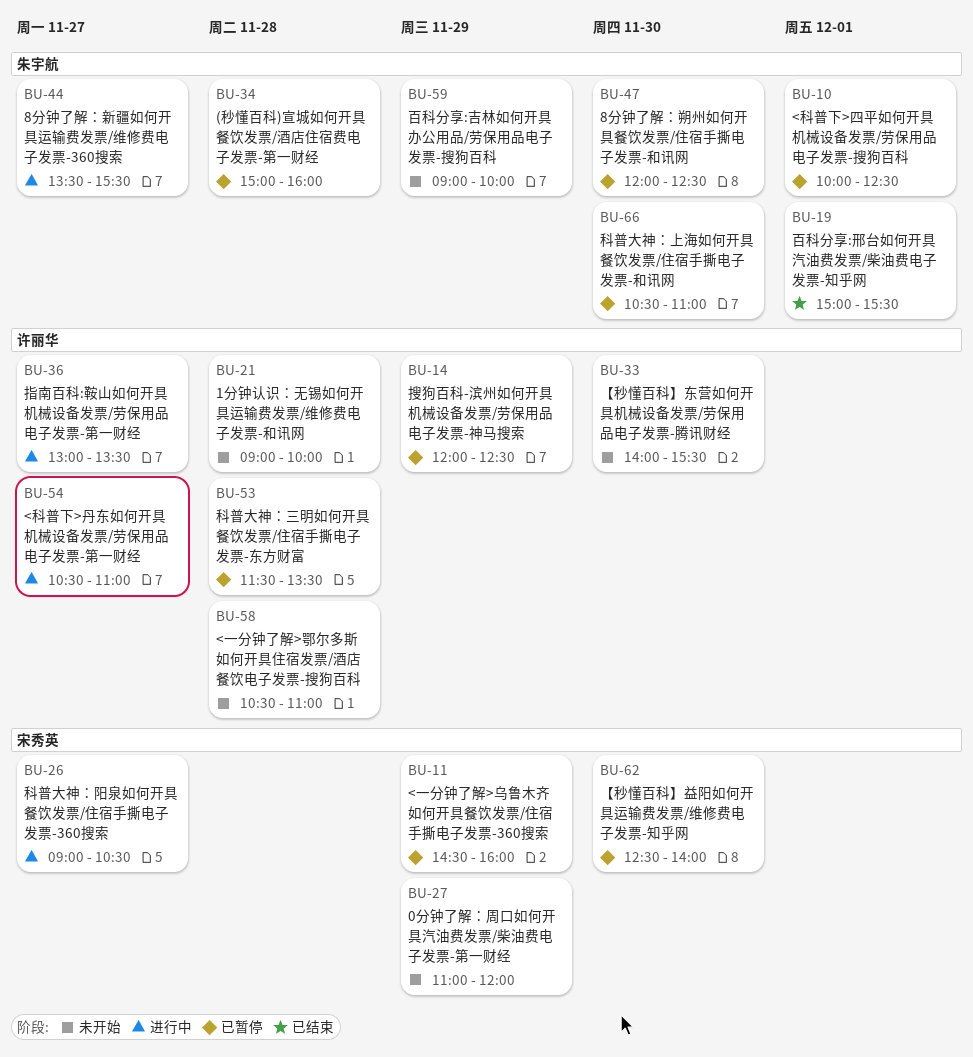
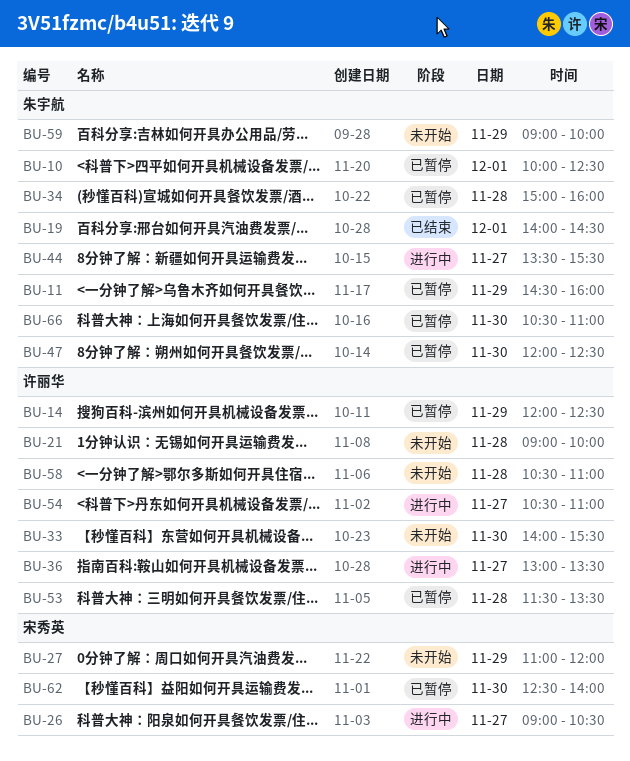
BU-11, owner: 宋秀英 -> 朱宇航
BU-19, begins: 15:00 -> 14:00
BU-19, ends: 15:30 -> 14:30

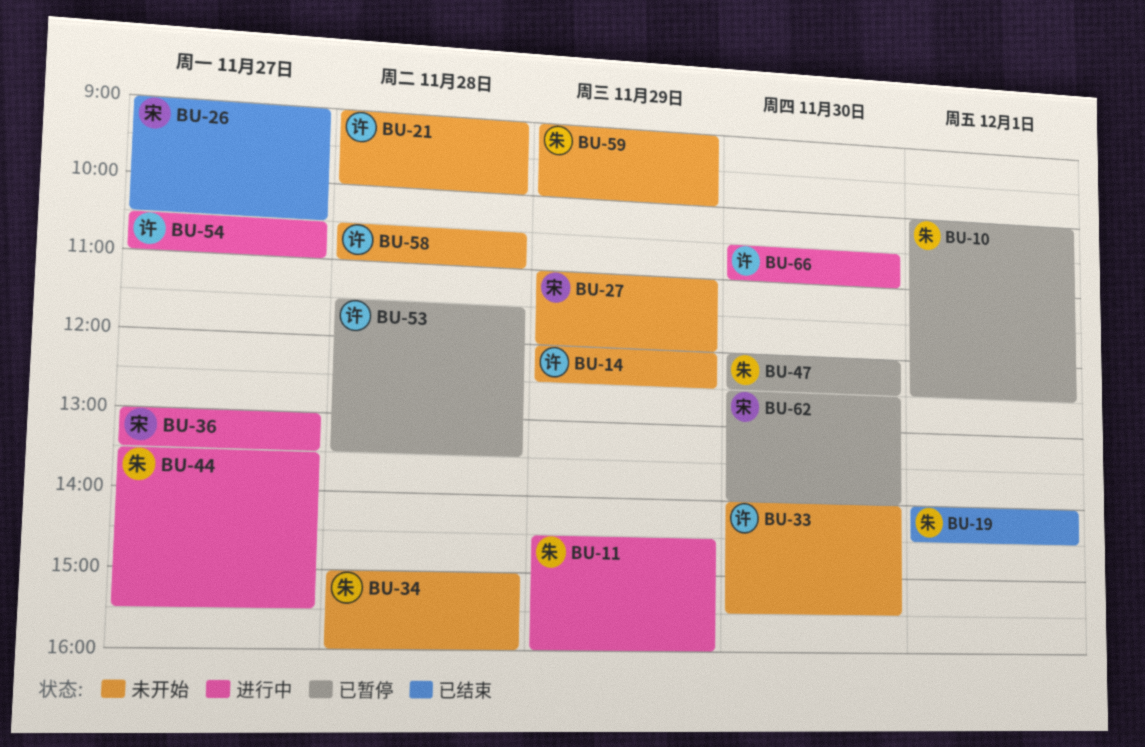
BU-11, status: 已暂停 -> 进行中
BU-14, status: 已暂停 -> 未开始
BU-26, status: 进行中 -> 已结束
BU-34, status: 已暂停 -> 未开始
BU-36, owner: 许丽华 -> 宋秀英
BU-66, status: 已暂停 -> 进行中
BU-66, owner: 朱宇航 -> 许丽华

